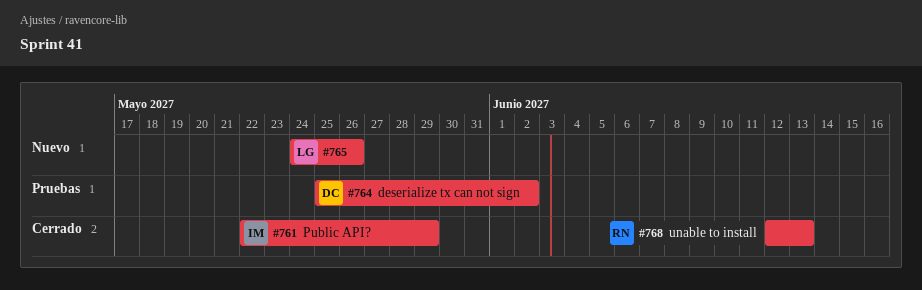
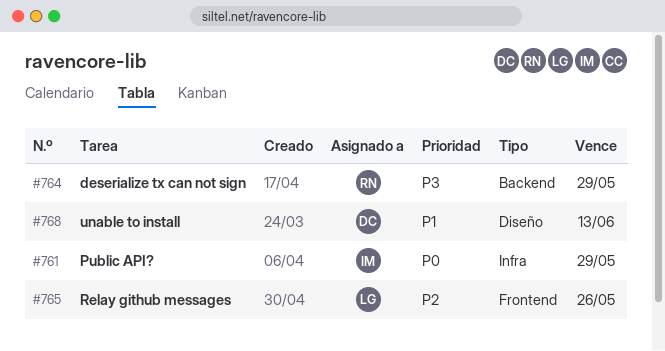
#764, owner: DC -> RN
#764, due: Jun 2 -> May 29
#768, owner: RN -> DC

